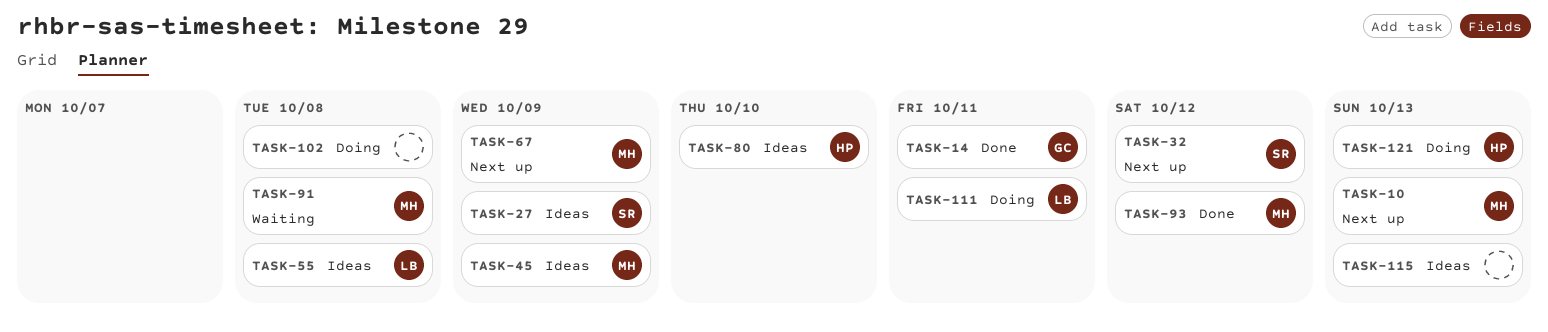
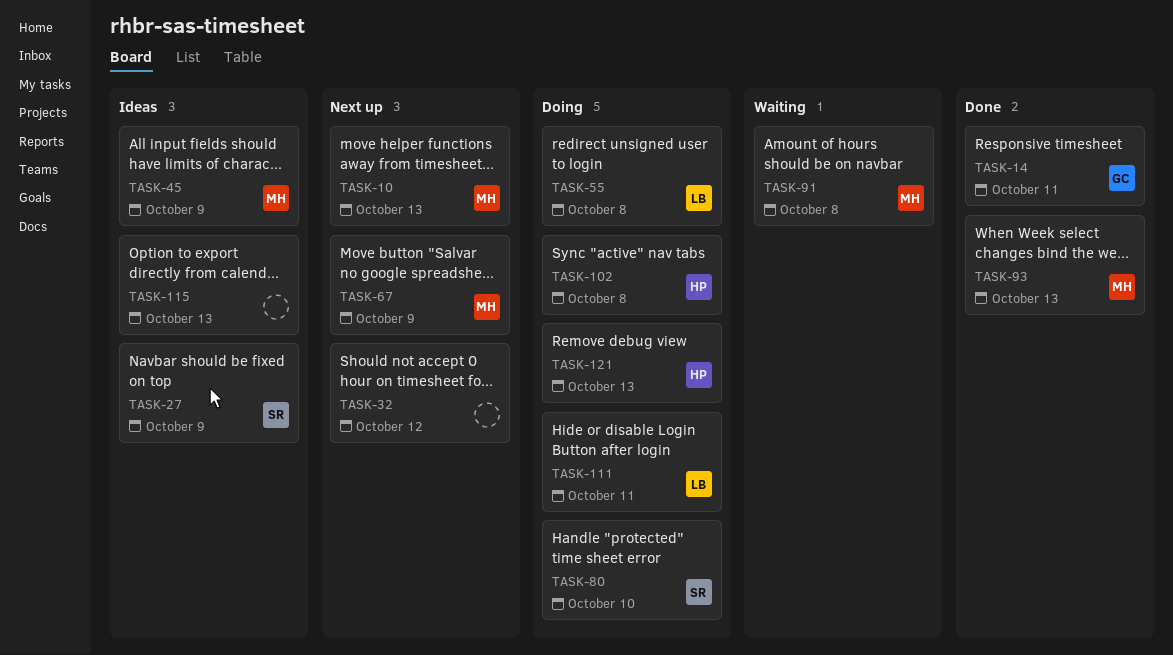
TASK-32, owner: SR -> none
TASK-55, status: Ideas -> Doing
TASK-80, status: Ideas -> Doing
TASK-80, owner: HP -> SR
TASK-93, due: Oct 12 -> Oct 13
TASK-102, owner: none -> HP

